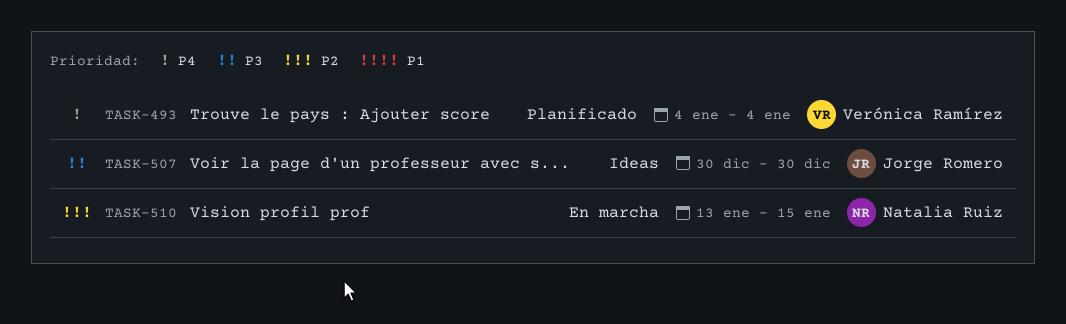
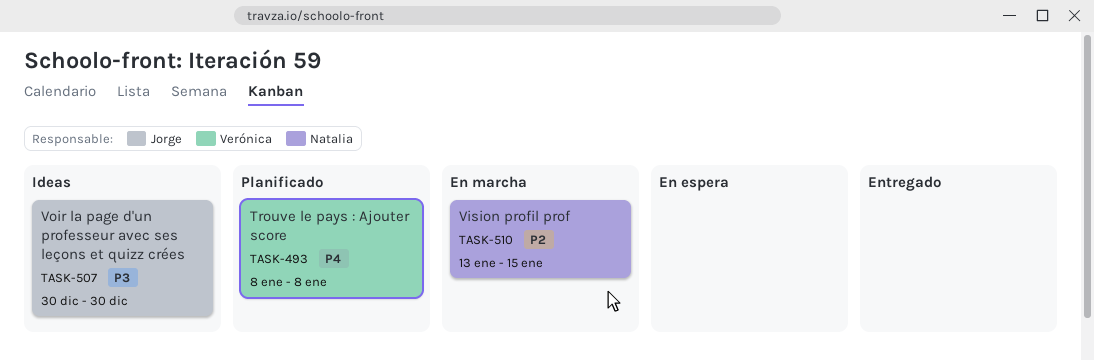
TASK-493, start: Jan 4 -> Jan 8
TASK-493, due: Jan 4 -> Jan 8

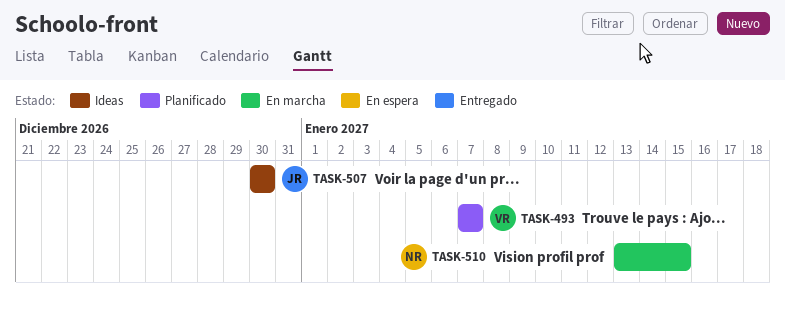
TASK-493, start: Jan 8 -> Jan 7
TASK-493, due: Jan 8 -> Jan 7

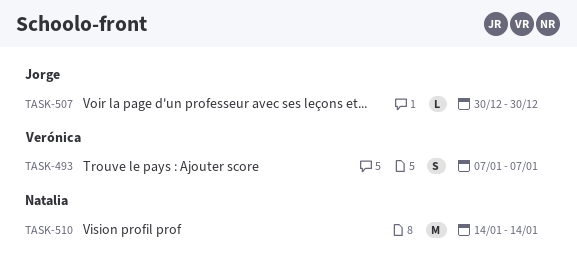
TASK-510, start: Jan 13 -> Jan 14
TASK-510, due: Jan 15 -> Jan 14

